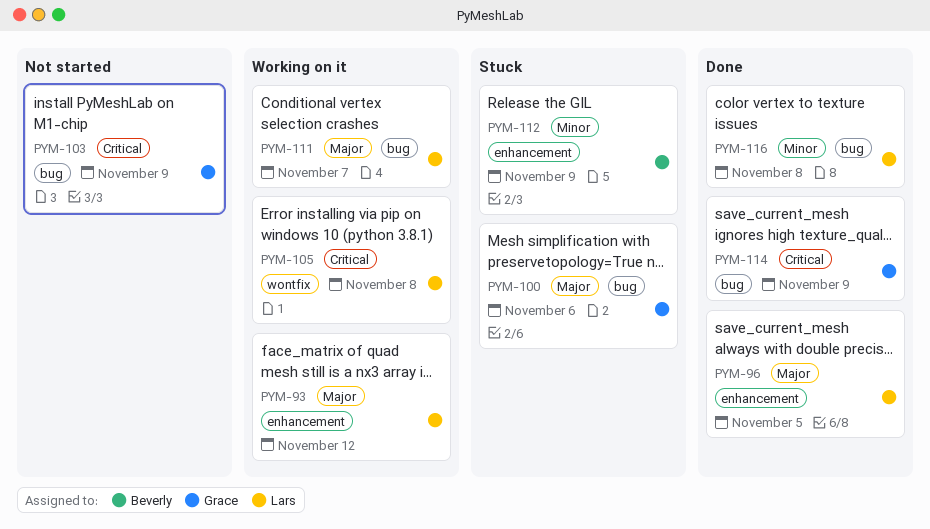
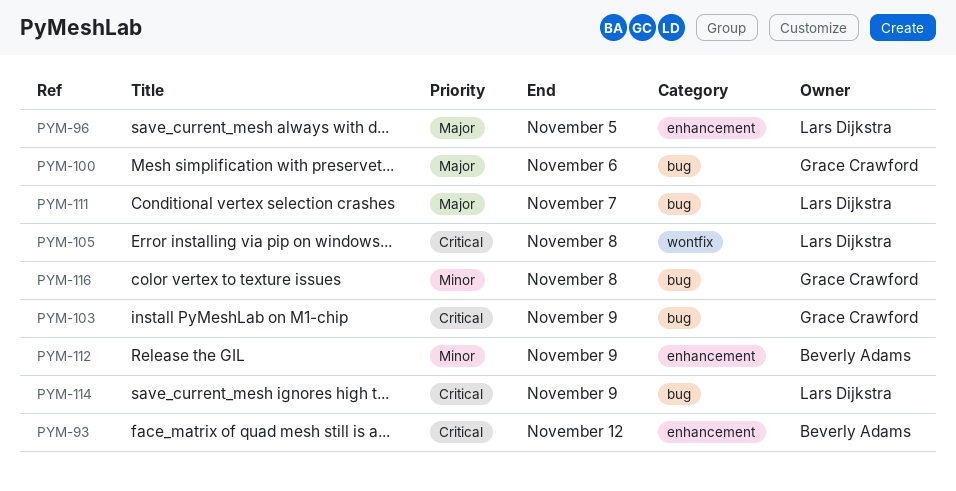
PYM-93, owner: Lars Dijkstra -> Beverly Adams
PYM-93, priority: Major -> Critical
PYM-114, owner: Grace Crawford -> Lars Dijkstra
PYM-116, owner: Lars Dijkstra -> Grace Crawford

